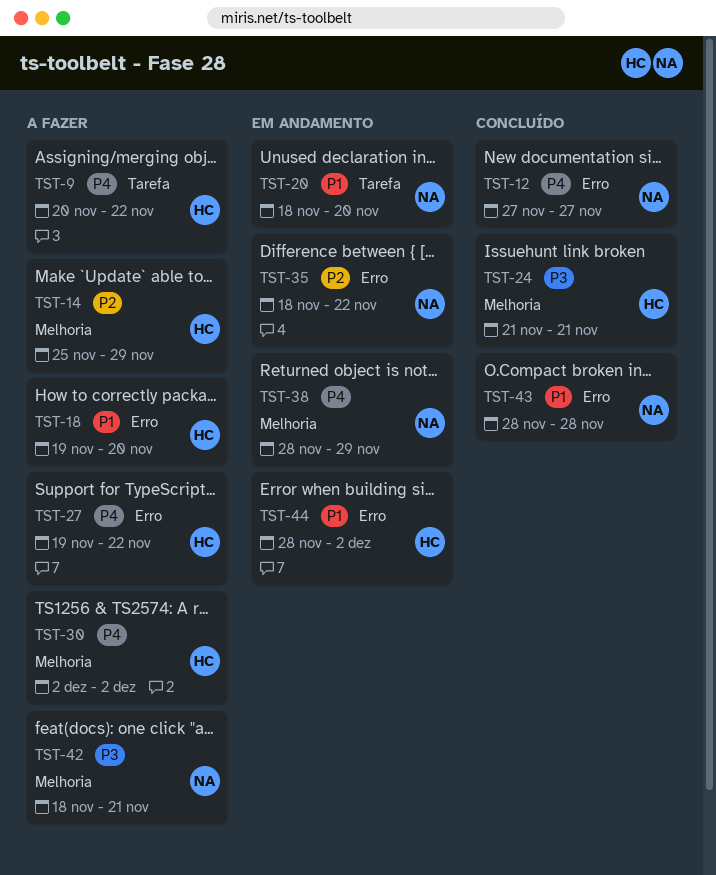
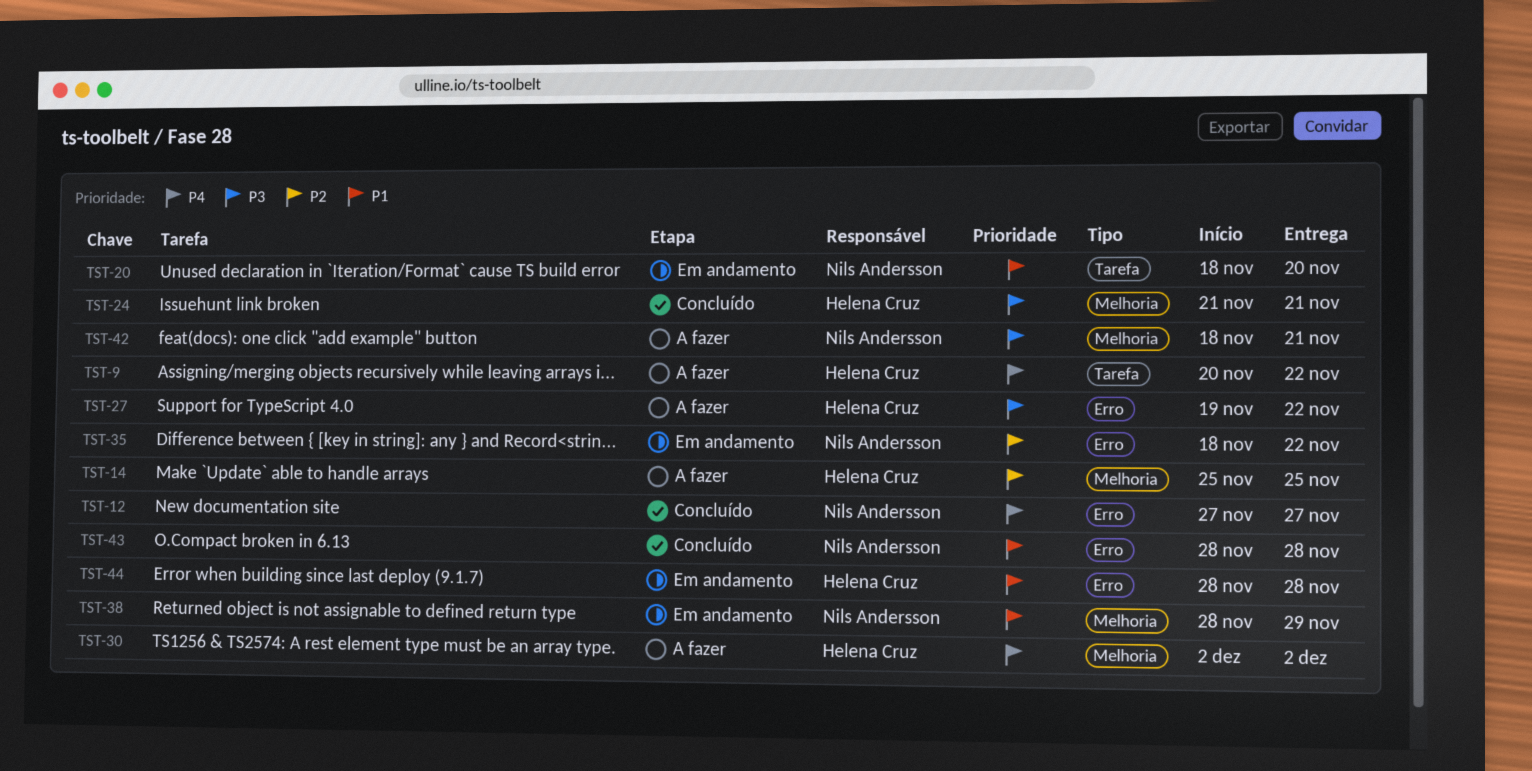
TST-14, due: Nov 29 -> Nov 25
TST-18: present -> none
TST-27, priority: P4 -> P3
TST-38, priority: P4 -> P1
TST-44, due: Dec 2 -> Nov 28

